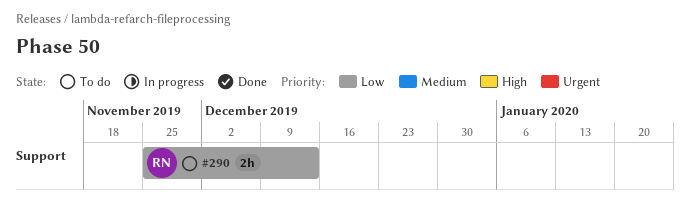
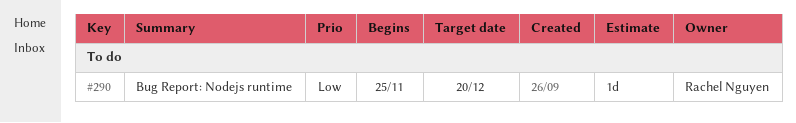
#290, estimate: 2h -> 1d
#290, due: Dec 13 -> Dec 20

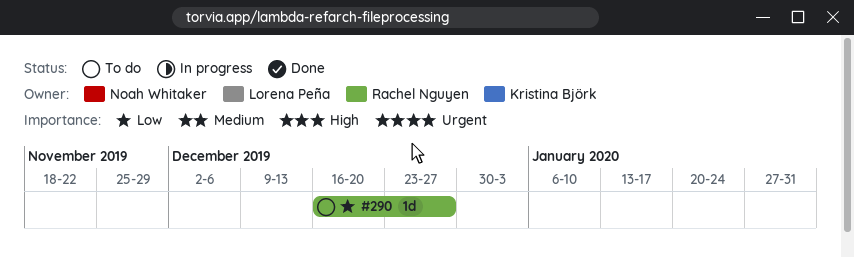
#290, start: Nov 25 -> Dec 16
#290, due: Dec 20 -> Dec 27

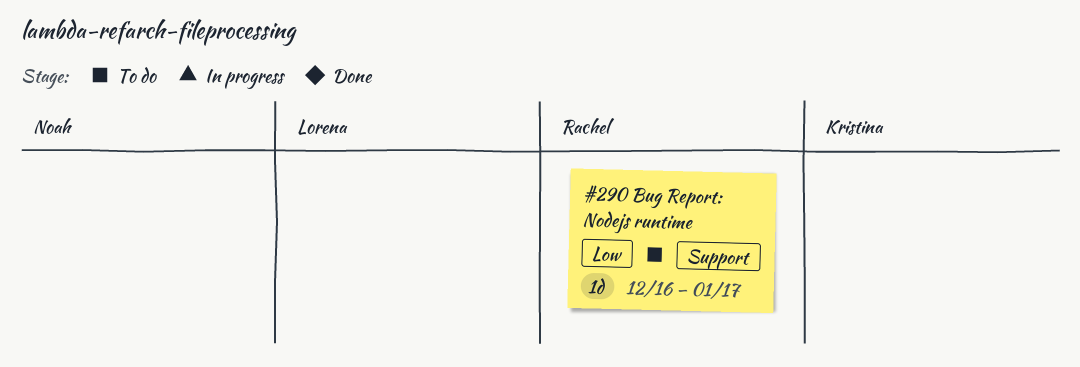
#290, due: Dec 27 -> Jan 17

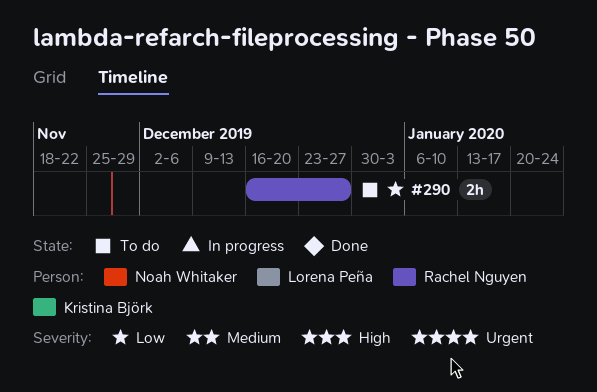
#290, estimate: 1d -> 2h
#290, due: Jan 17 -> Dec 27

